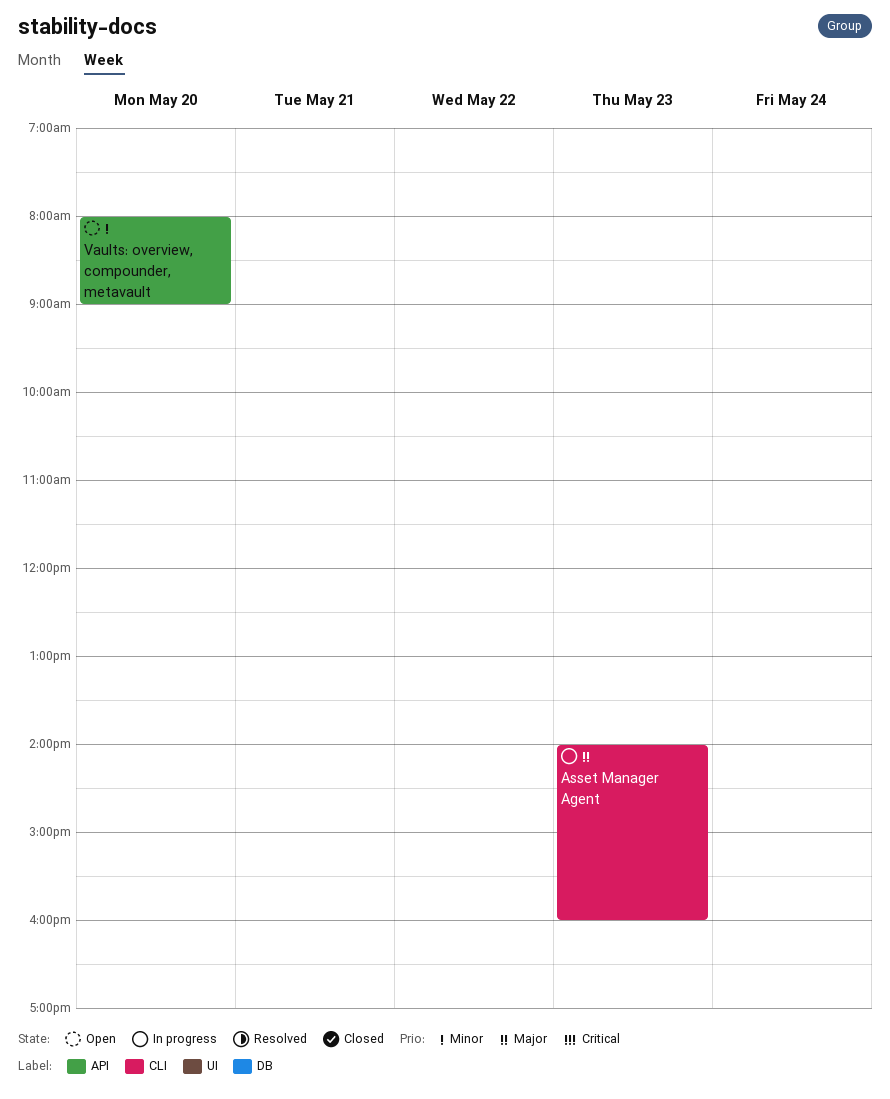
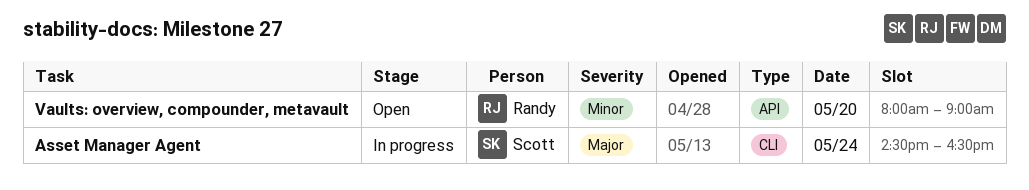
Asset Manager Agent, day: May 23 -> May 24
Asset Manager Agent, begins: 14:00 -> 14:30
Asset Manager Agent, ends: 16:00 -> 16:30

